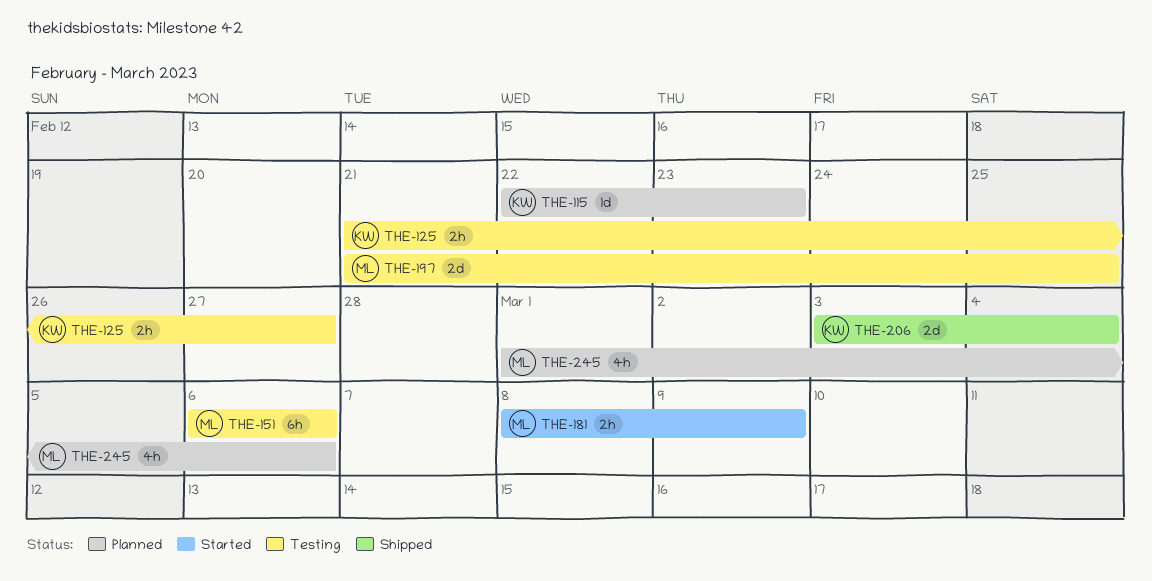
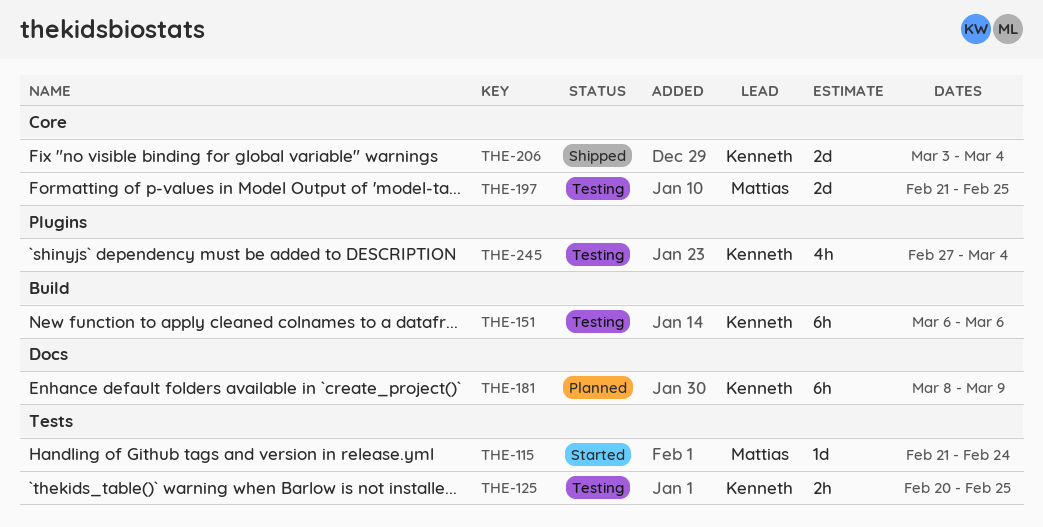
THE-115, status: Planned -> Started
THE-115, owner: Kenneth -> Mattias
THE-115, start: Feb 22 -> Feb 21
THE-115, due: Feb 23 -> Feb 24
THE-125, start: Feb 21 -> Feb 20
THE-125, due: Feb 27 -> Feb 25
THE-151, owner: Mattias -> Kenneth
THE-181, status: Started -> Planned
THE-181, owner: Mattias -> Kenneth
THE-181, estimate: 2h -> 6h
THE-245, status: Planned -> Testing
THE-245, owner: Mattias -> Kenneth
THE-245, start: Mar 1 -> Feb 27
THE-245, due: Mar 6 -> Mar 4

